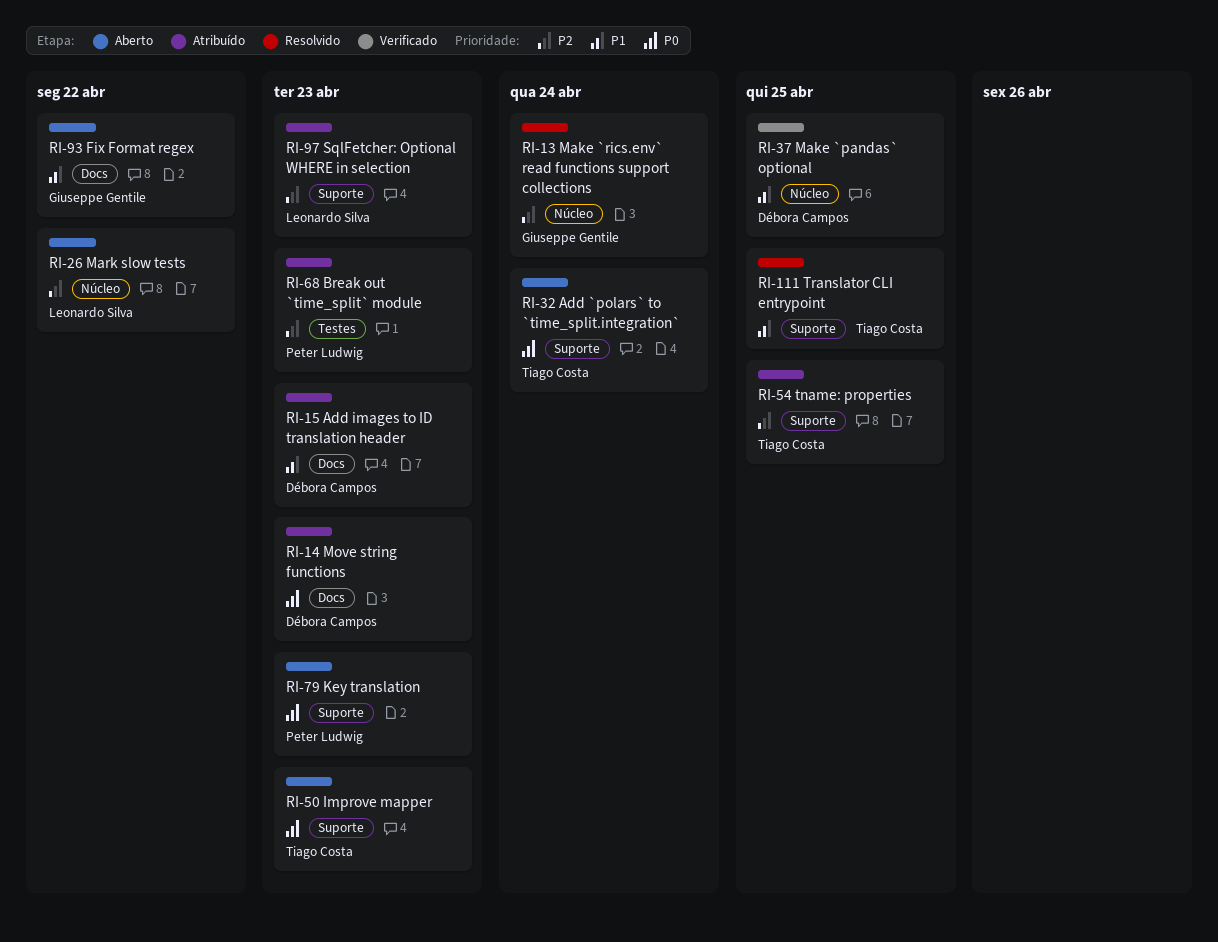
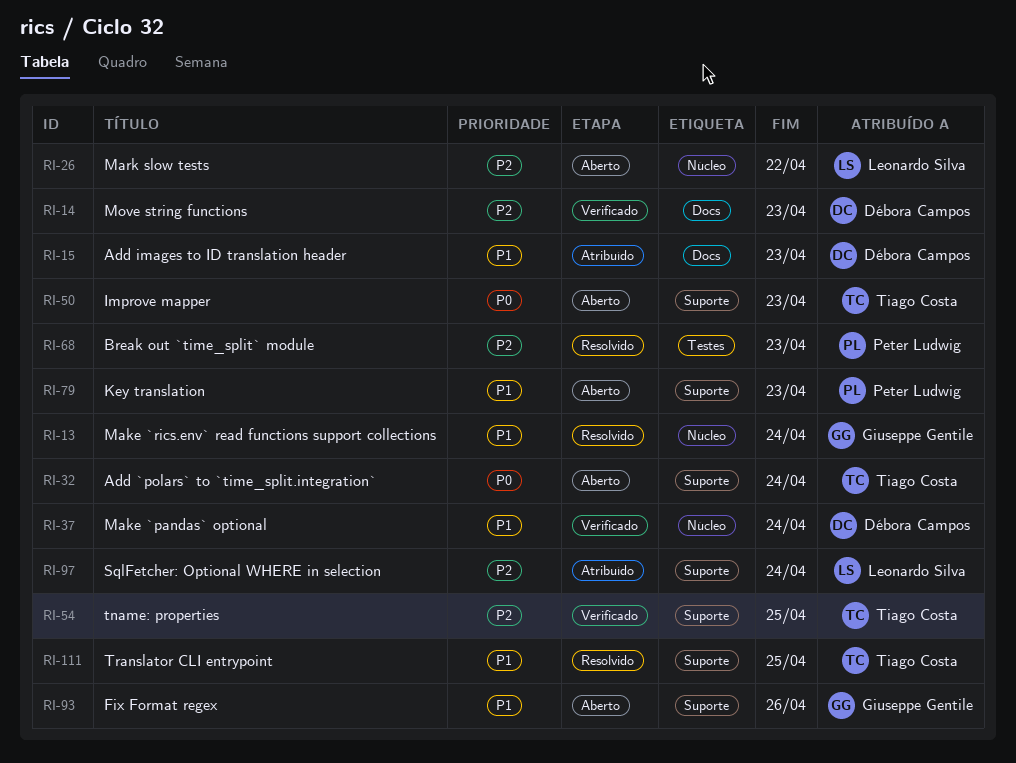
RI-13, priority: P2 -> P1
RI-14, status: Atribuído -> Verificado
RI-14, priority: P0 -> P2
RI-37, due: Apr 25 -> Apr 24
RI-54, status: Atribuído -> Verificado
RI-68, status: Atribuído -> Resolvido
RI-79, priority: P0 -> P1
RI-93, label: Docs -> Suporte
RI-93, due: Apr 22 -> Apr 26
RI-97, due: Apr 23 -> Apr 24

